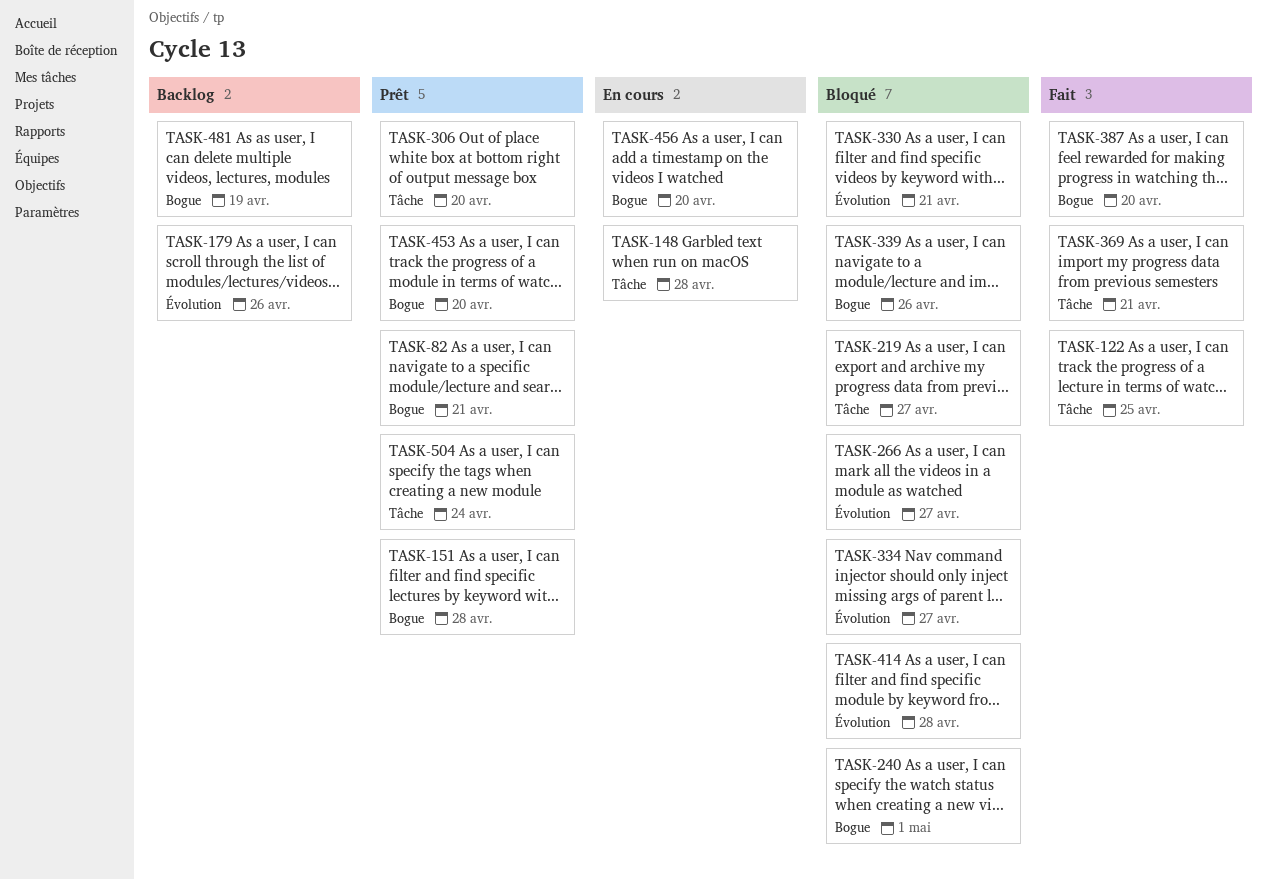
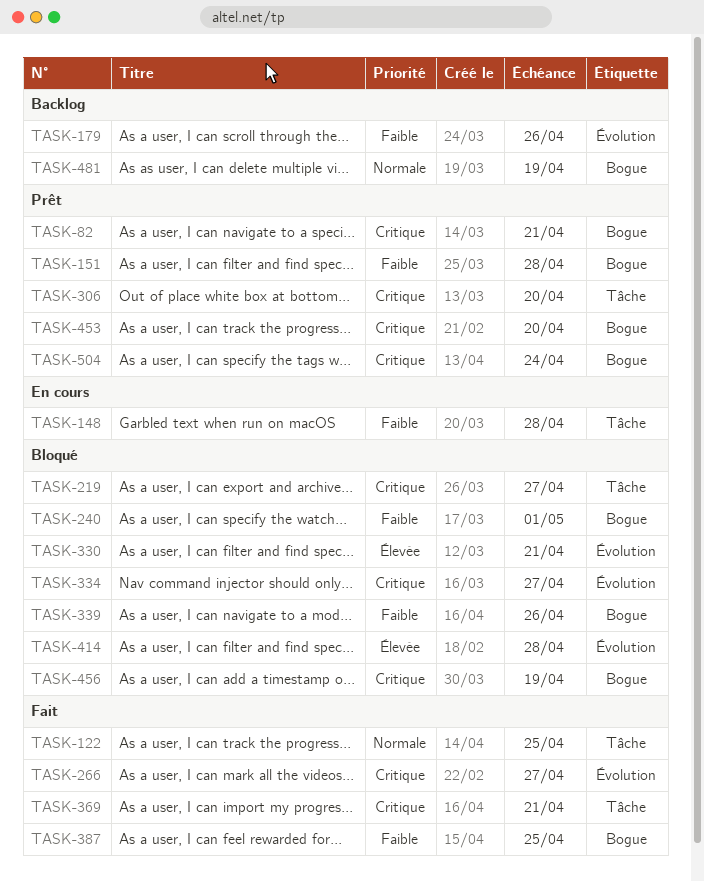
TASK-266, status: Bloqué -> Fait
TASK-387, due: Apr 20 -> Apr 25
TASK-456, status: En cours -> Bloqué
TASK-456, due: Apr 20 -> Apr 19
TASK-504, label: Tâche -> Bogue

